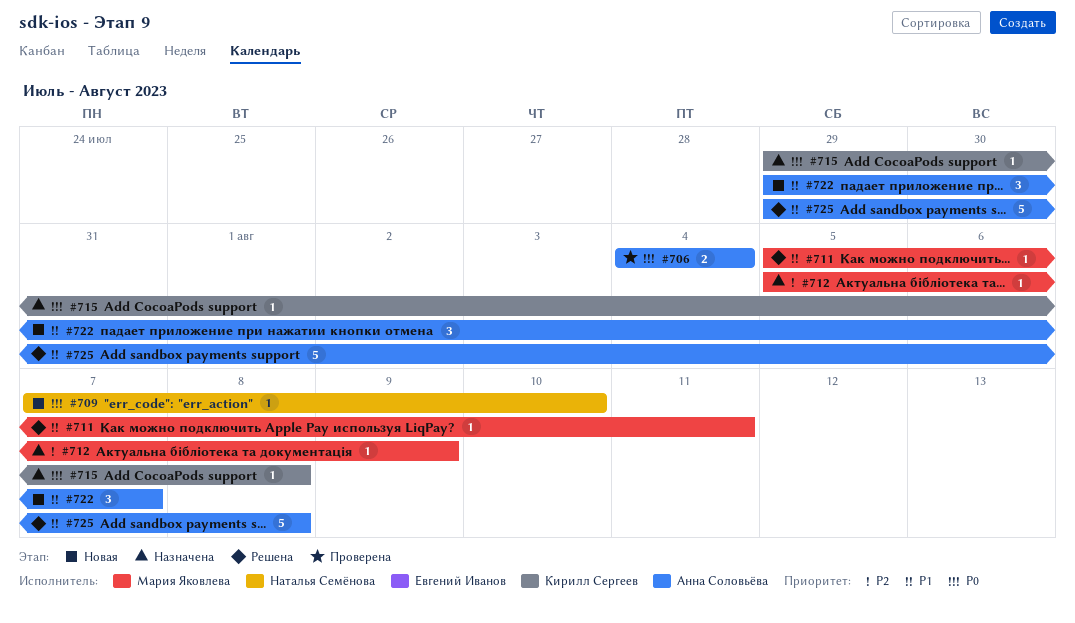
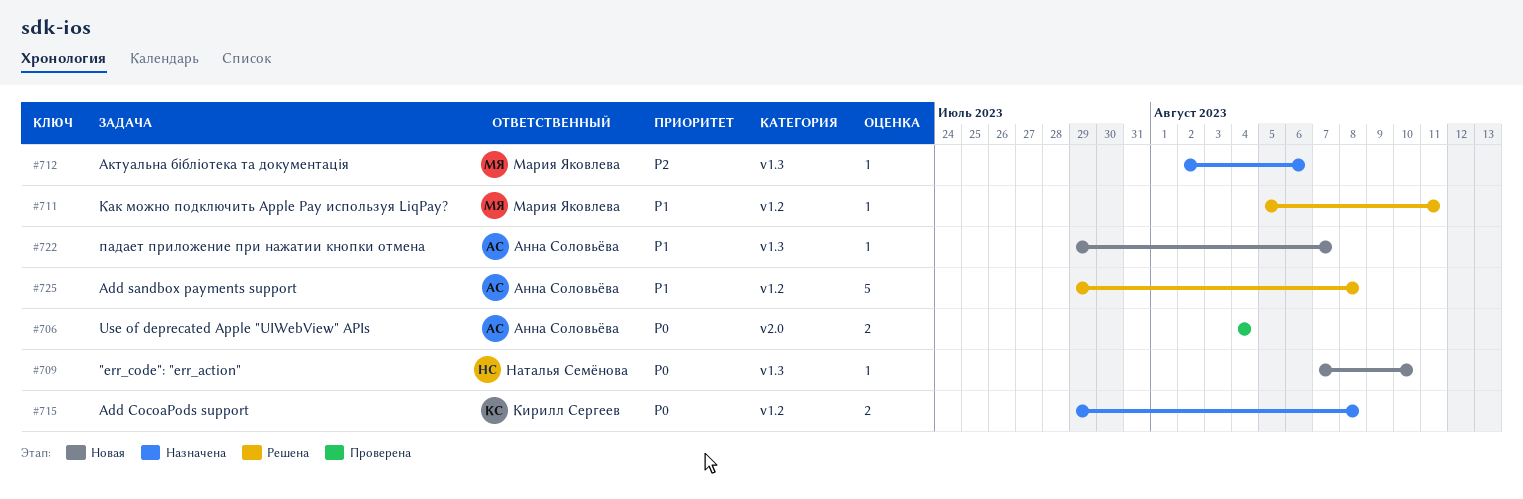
#712, start: Aug 5 -> Aug 2
#712, due: Aug 9 -> Aug 6
#715, estimate: 1 -> 2
#722, estimate: 3 -> 1

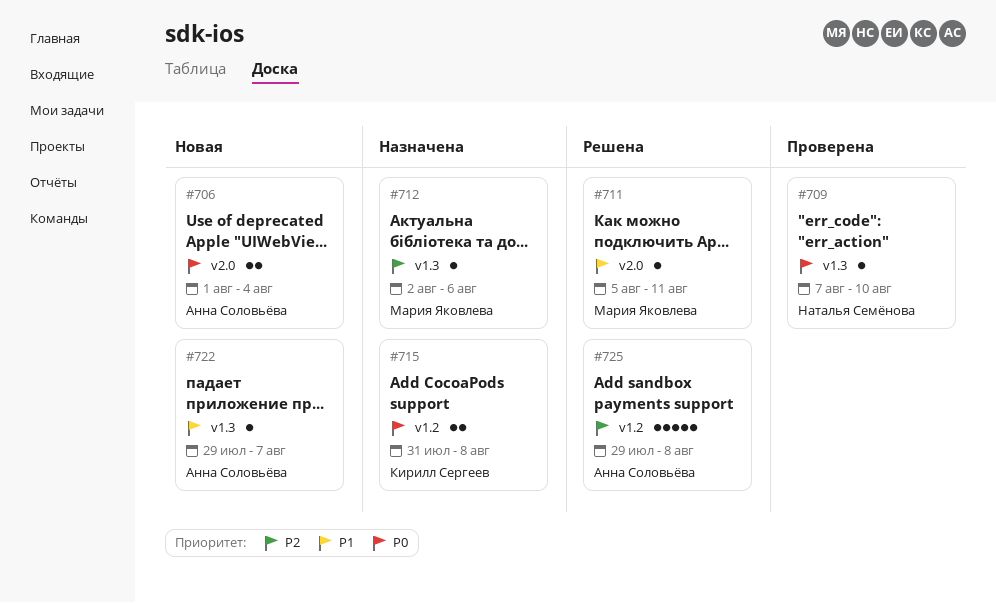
#706, status: Проверена -> Новая
#706, start: Aug 4 -> Aug 1
#709, status: Новая -> Проверена
#711, label: v1.2 -> v2.0
#715, start: Jul 29 -> Jul 31
#725, priority: P1 -> P2

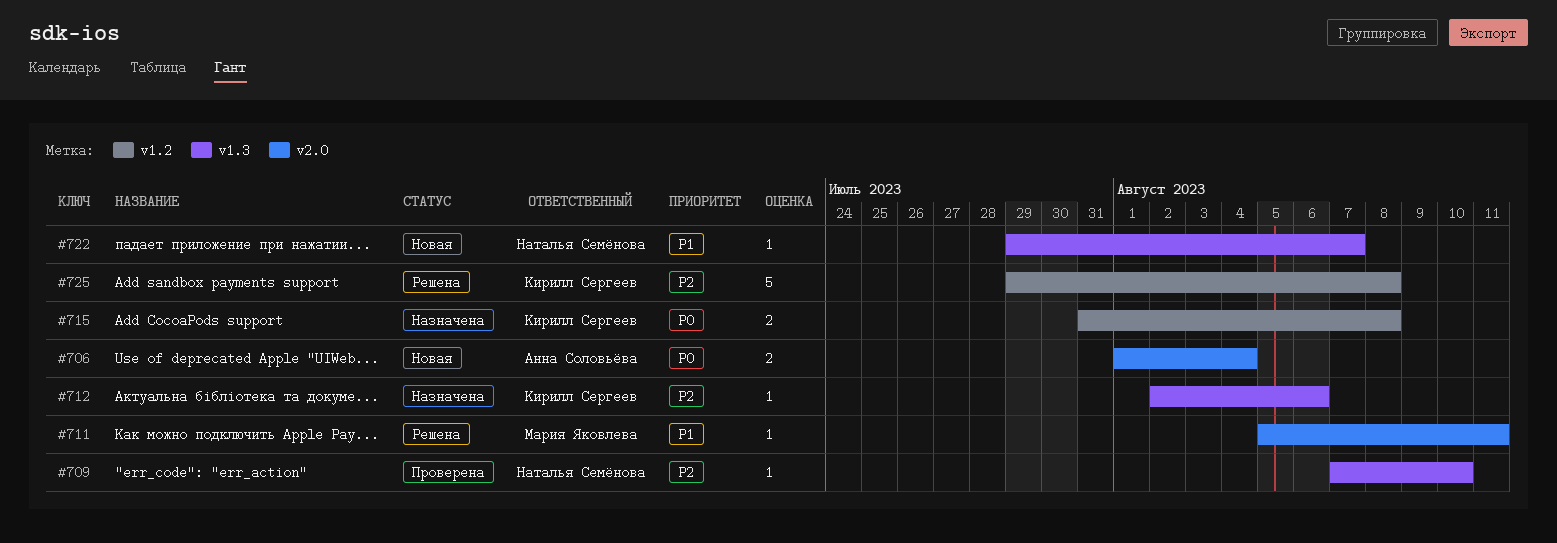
#709, priority: P0 -> P2
#712, owner: Мария Яковлева -> Кирилл Сергеев
#722, owner: Анна Соловьёва -> Наталья Семёнова
#725, owner: Анна Соловьёва -> Кирилл Сергеев

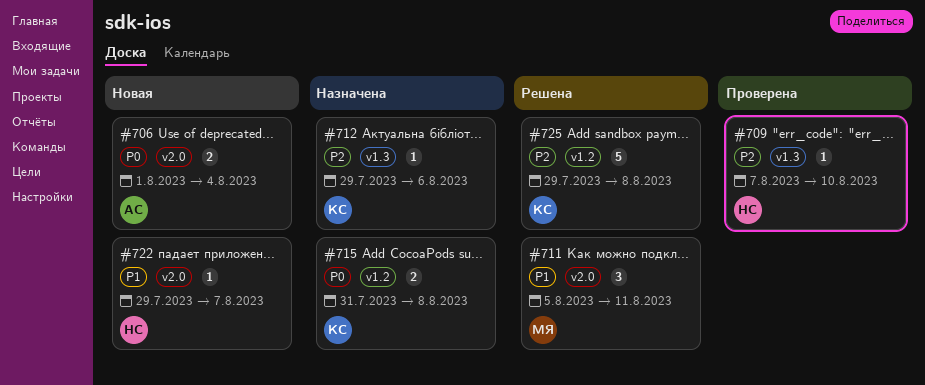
#711, estimate: 1 -> 3
#712, start: Aug 2 -> Jul 29
#722, label: v1.3 -> v2.0

